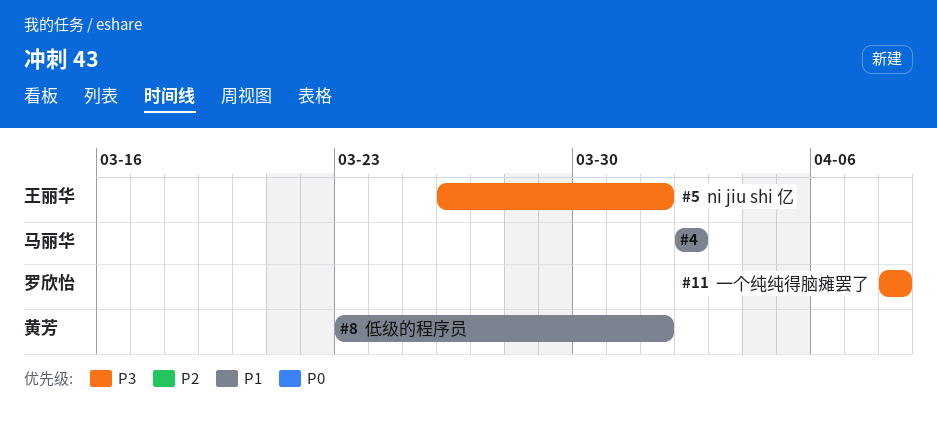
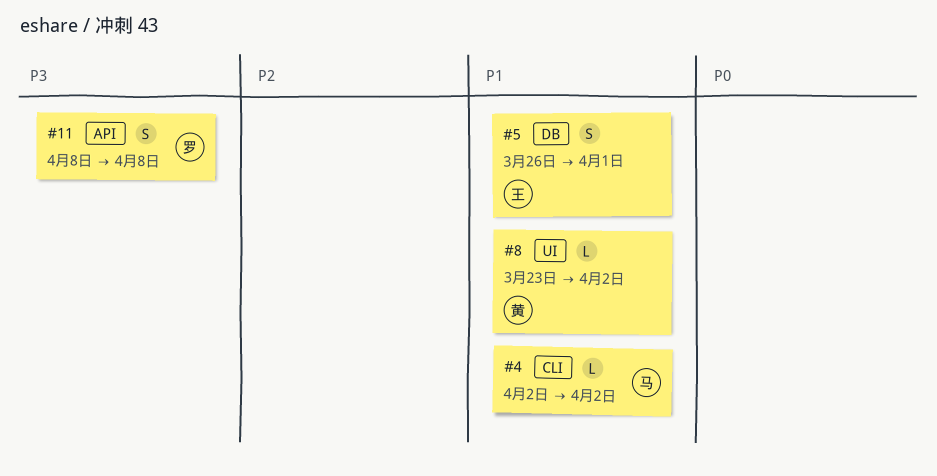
#5, priority: P3 -> P1
#8, due: Apr 1 -> Apr 2

